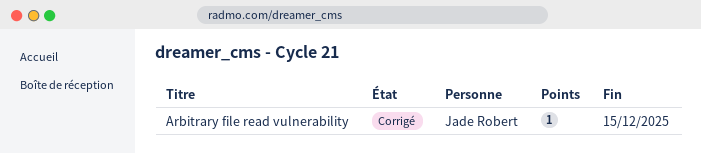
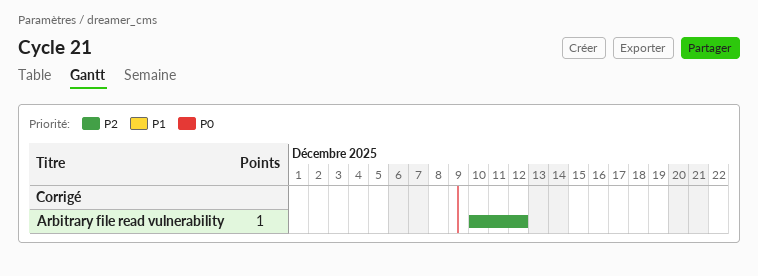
Arbitrary file read vulnerability, due: Dec 15 -> Dec 12

